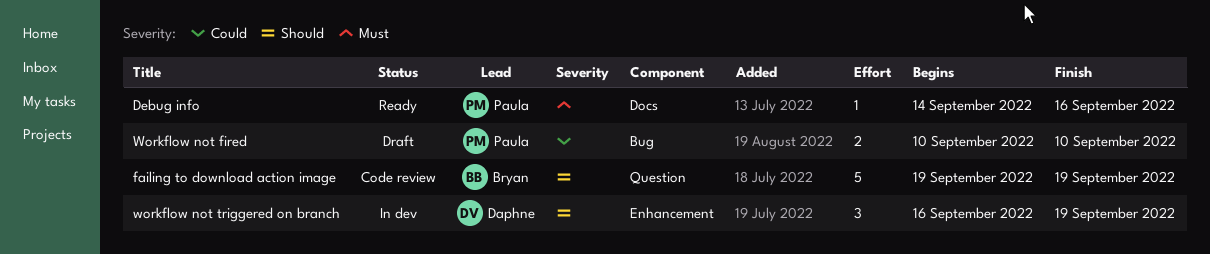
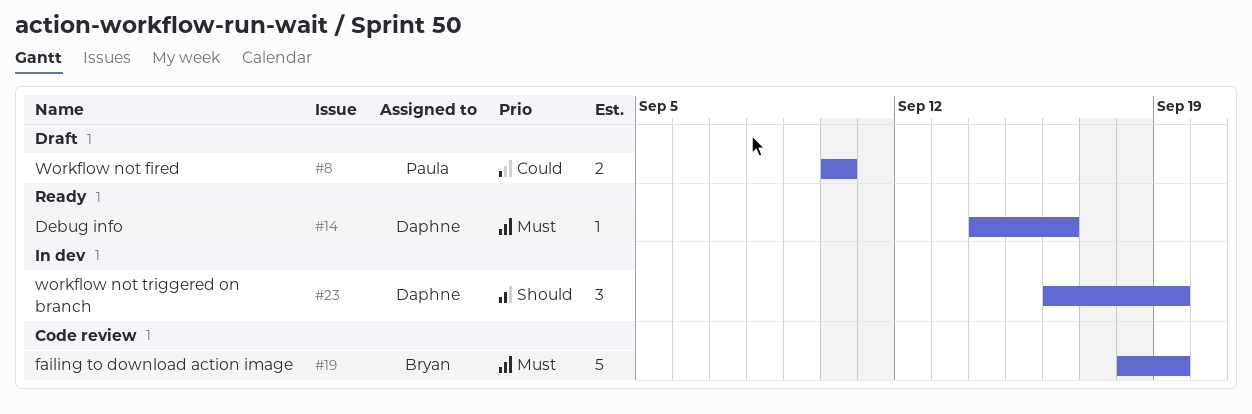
Debug info, owner: Paula -> Daphne
failing to download action image, priority: Should -> Must
failing to download action image, start: Sep 19 -> Sep 18

